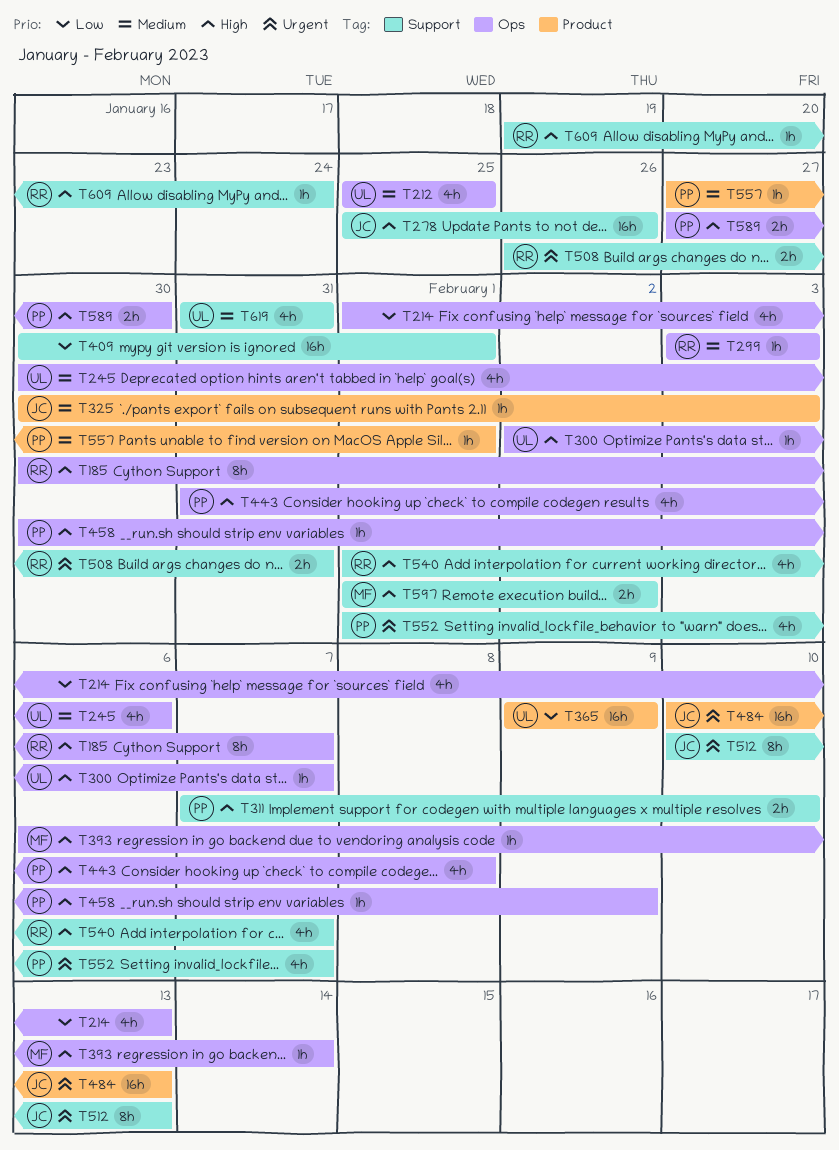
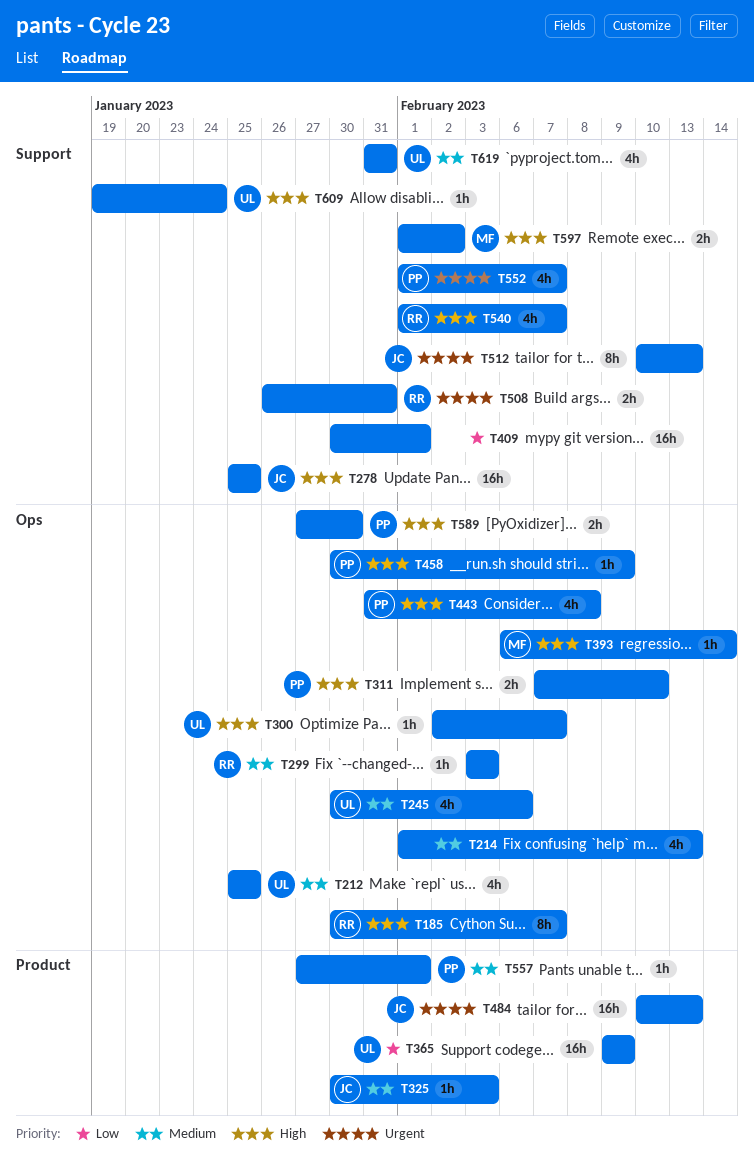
T214, priority: Low -> Medium
T278, due: Jan 26 -> Jan 25
T311, label: Support -> Ops
T609, owner: RR -> UL

